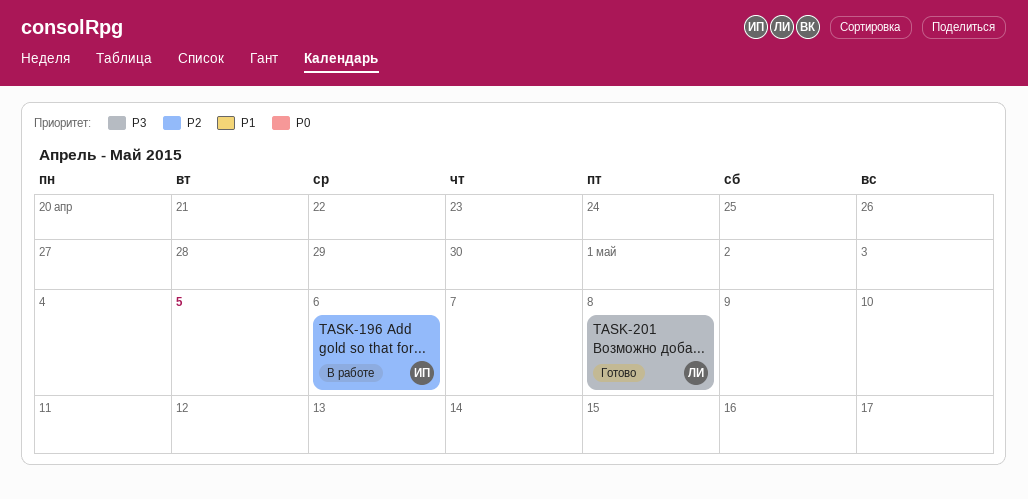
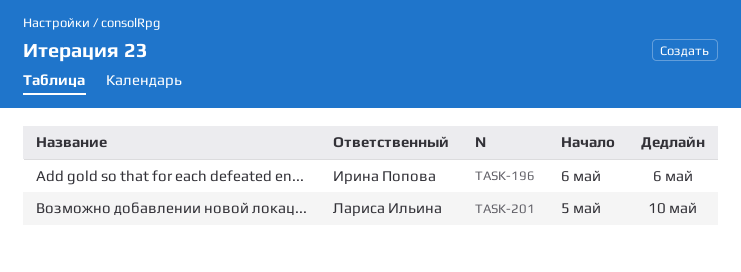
TASK-201, due: May 8 -> May 10

